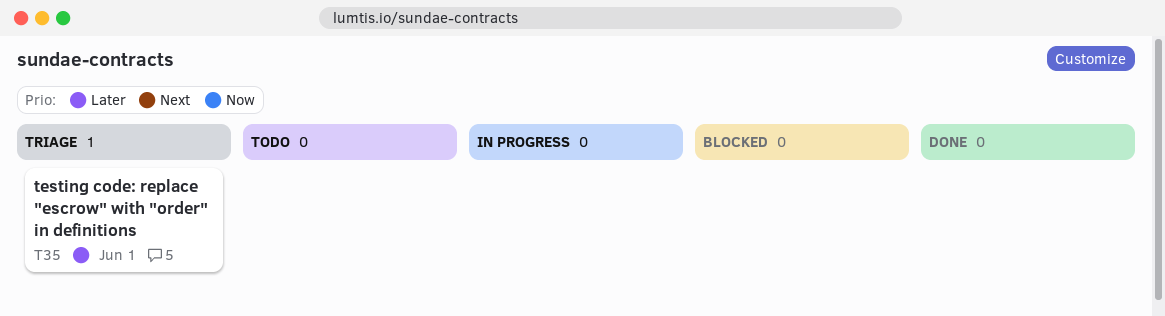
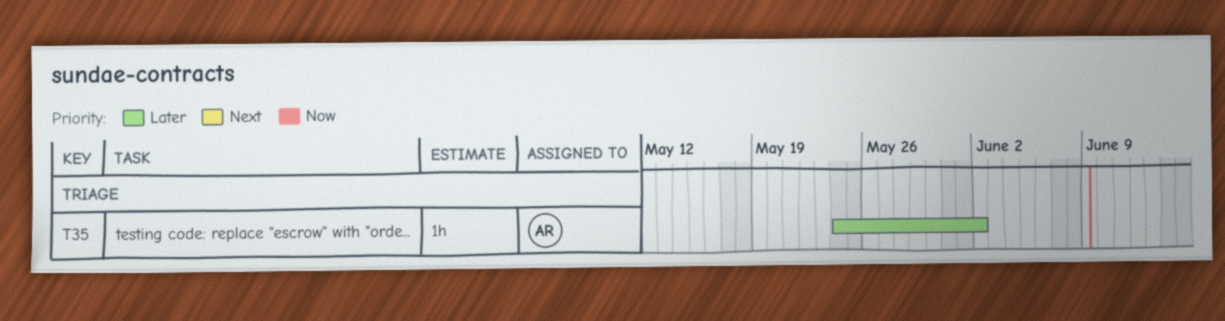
T35, due: Jun 1 -> Jun 2

